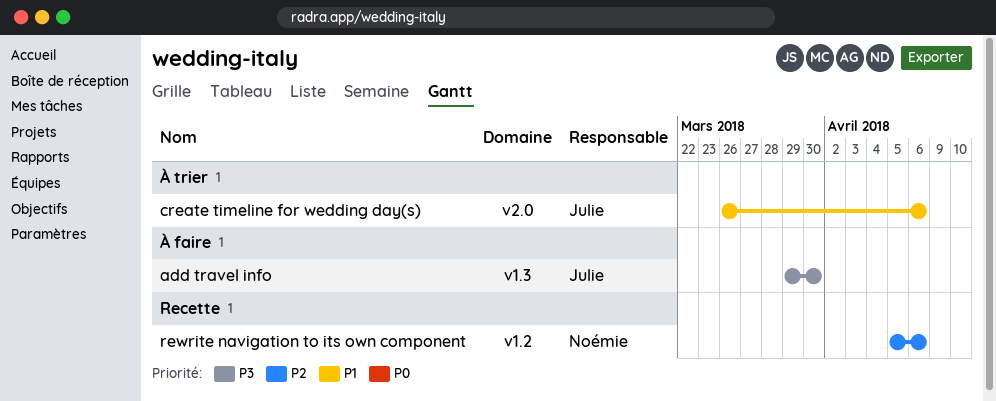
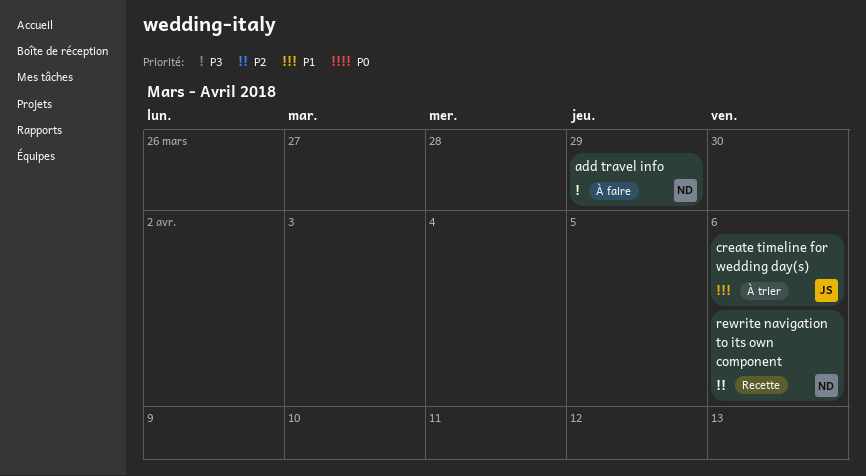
add travel info, owner: Julie -> Noémie
add travel info, due: Mar 30 -> Mar 29

